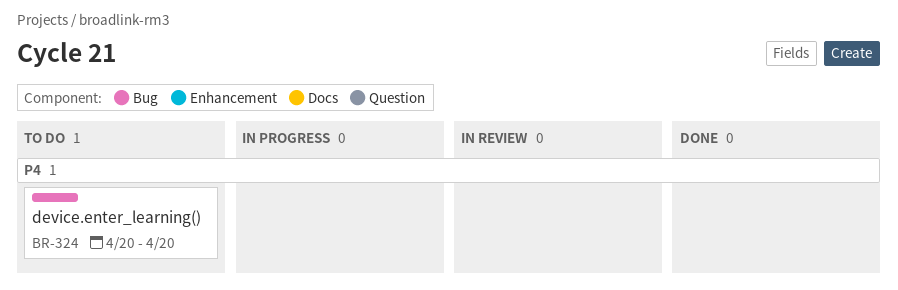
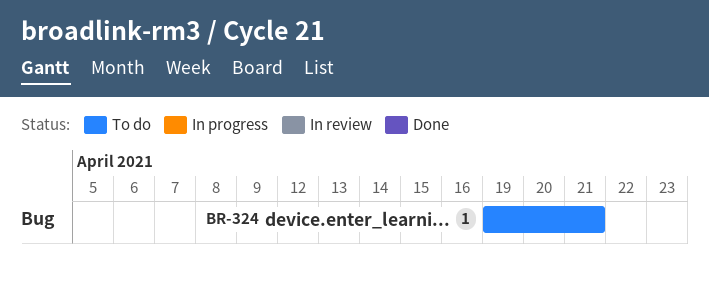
BR-324, start: Apr 20 -> Apr 19
BR-324, due: Apr 20 -> Apr 21

